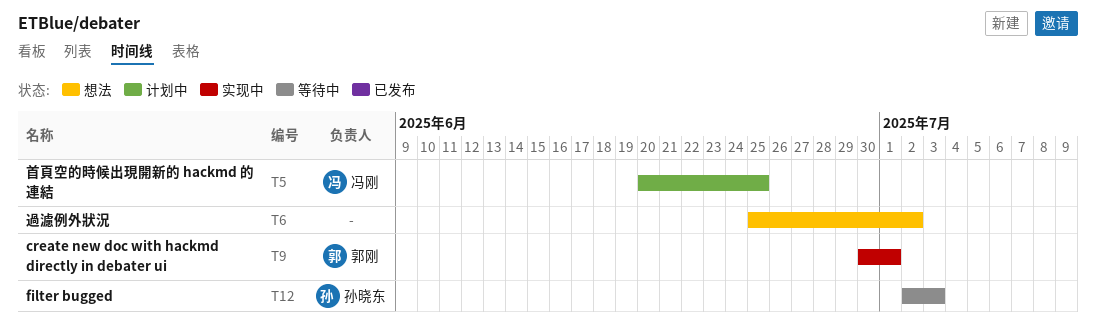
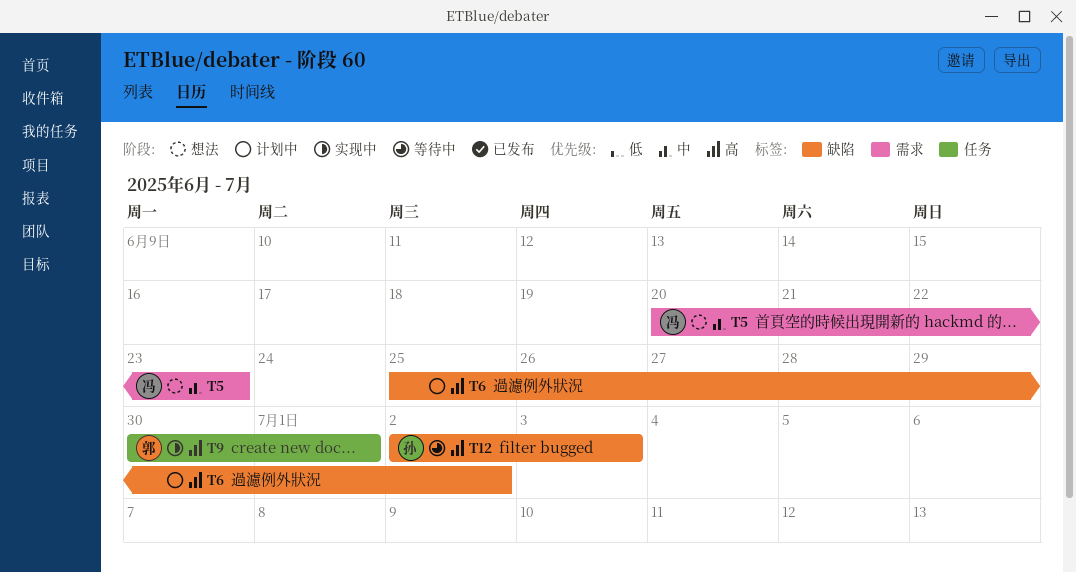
T5, status: 计划中 -> 想法
T5, due: Jun 25 -> Jun 23
T6, status: 想法 -> 计划中

